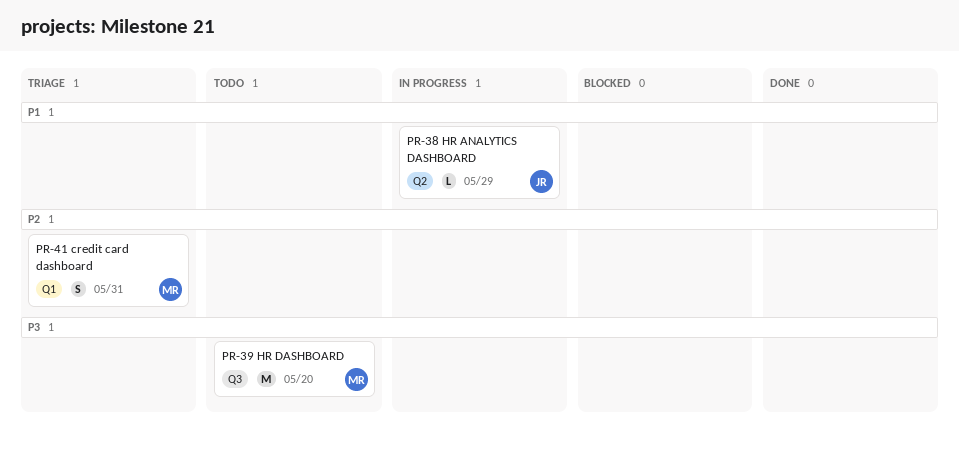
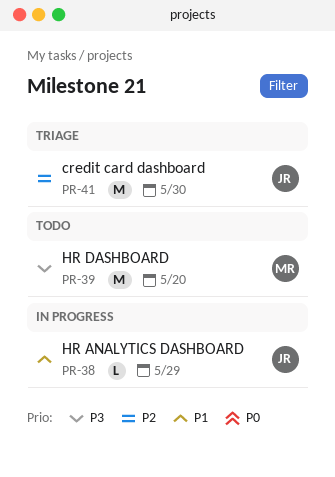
PR-41, owner: MR -> JR
PR-41, estimate: S -> M
PR-41, due: May 31 -> May 30

